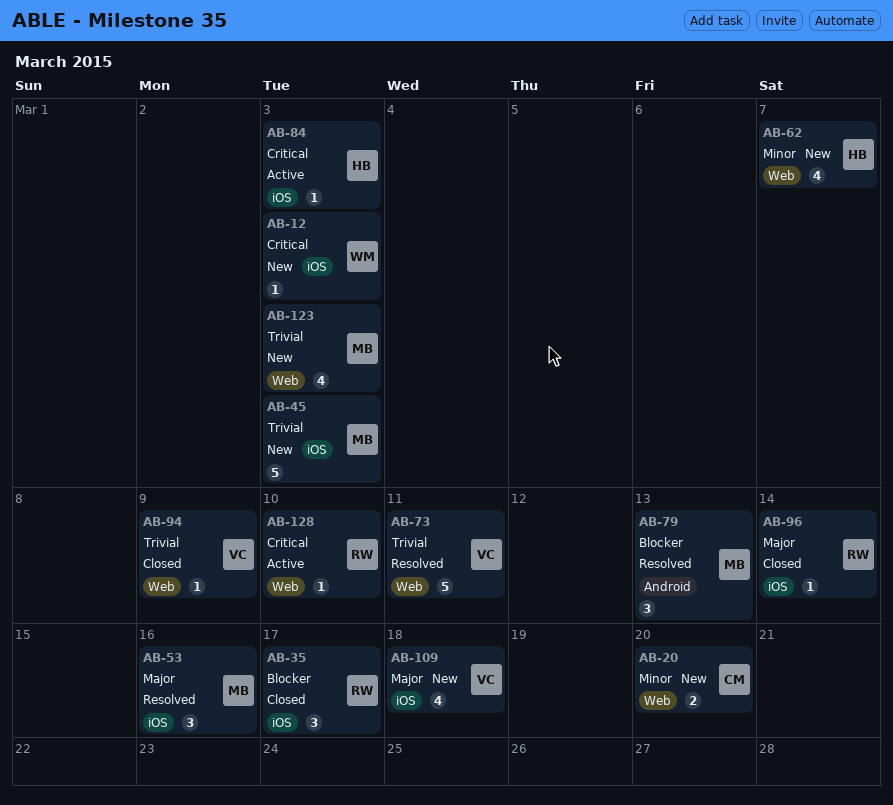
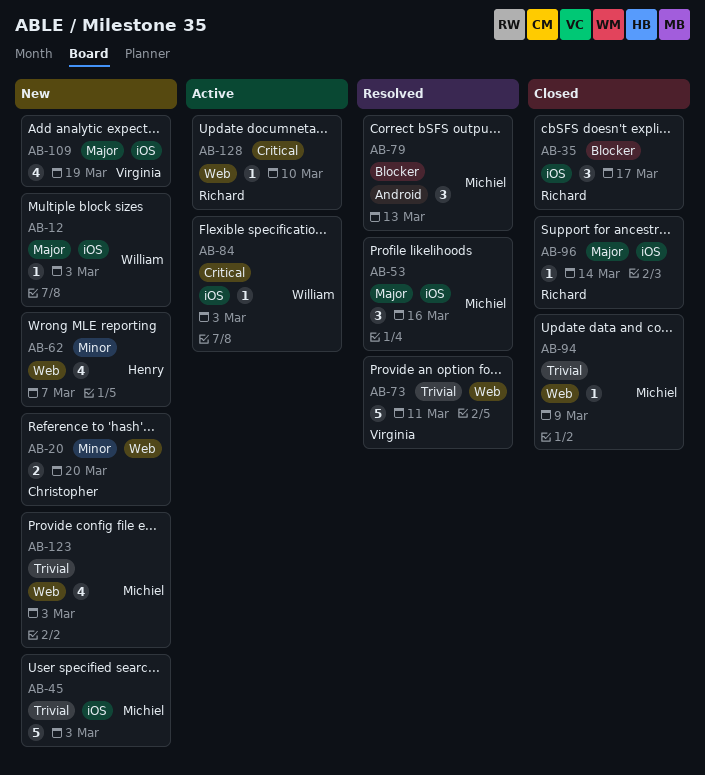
AB-12, priority: Critical -> Major
AB-84, owner: Henry -> William
AB-94, owner: Virginia -> Michiel
AB-109, due: Mar 18 -> Mar 19

